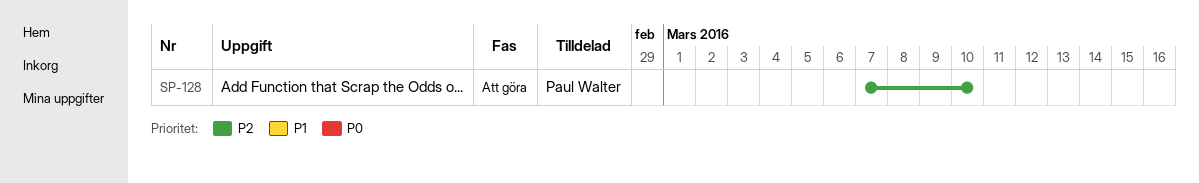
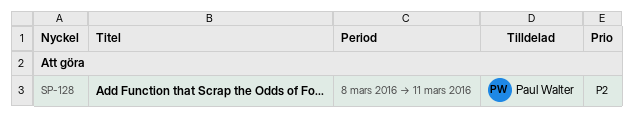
SP-128, start: Mar 7 -> Mar 8
SP-128, due: Mar 10 -> Mar 11

